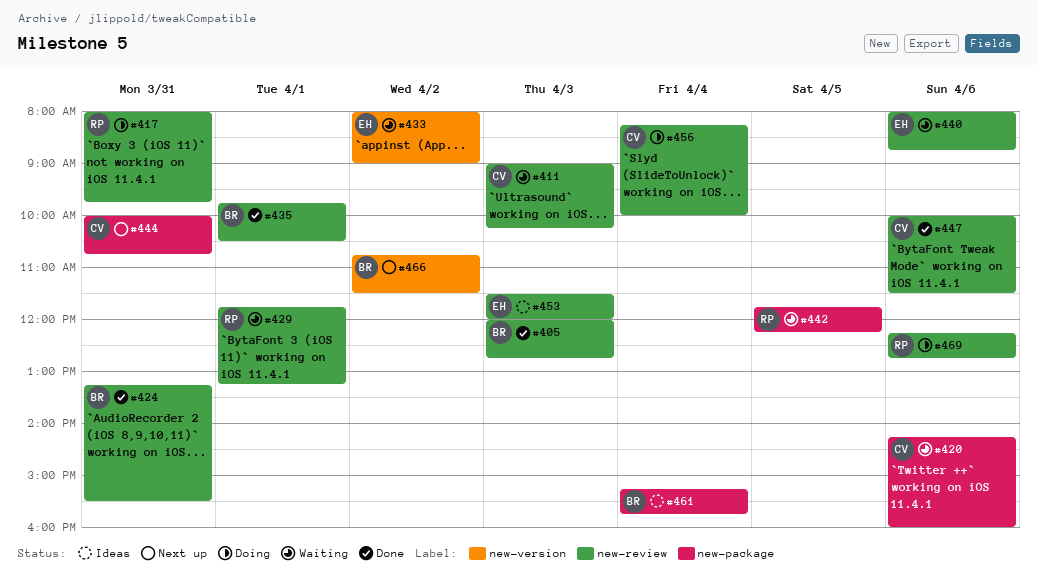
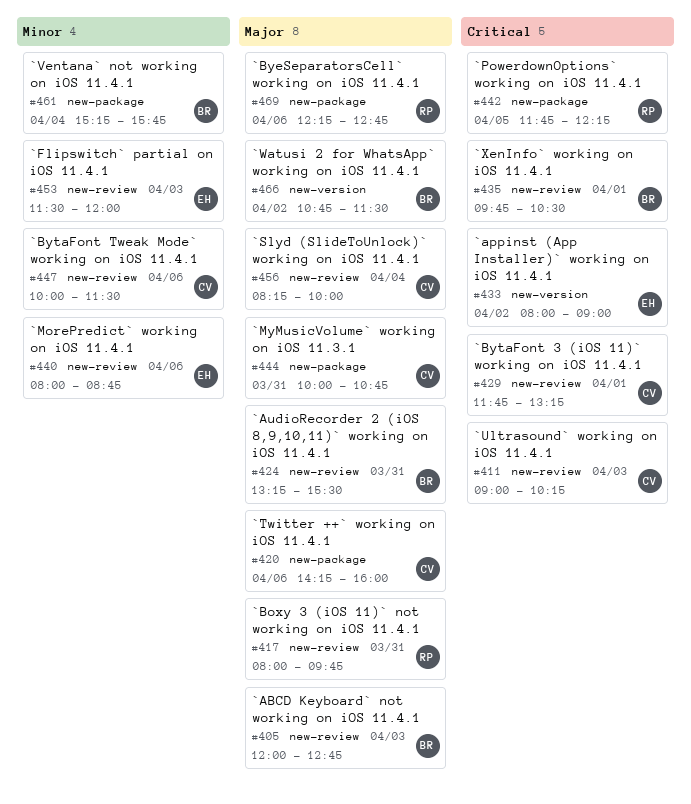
#429, owner: RP -> CV
#469, label: new-review -> new-package

